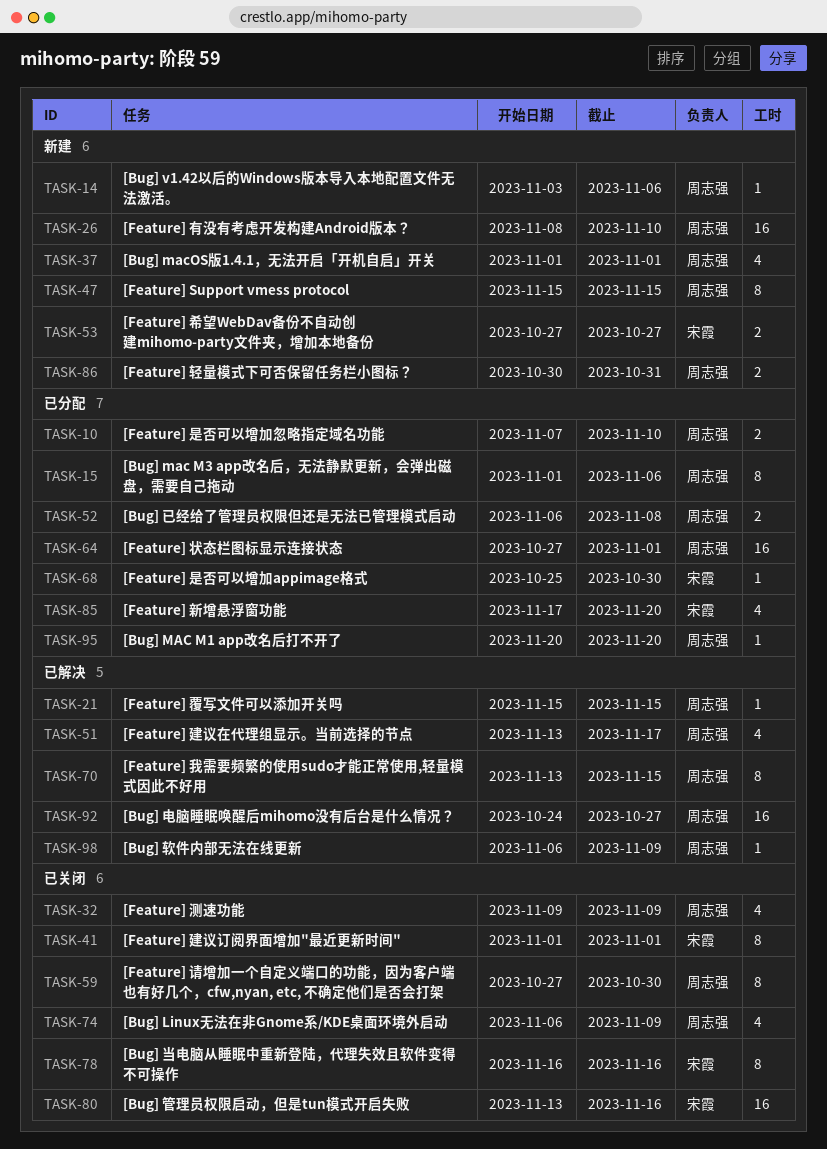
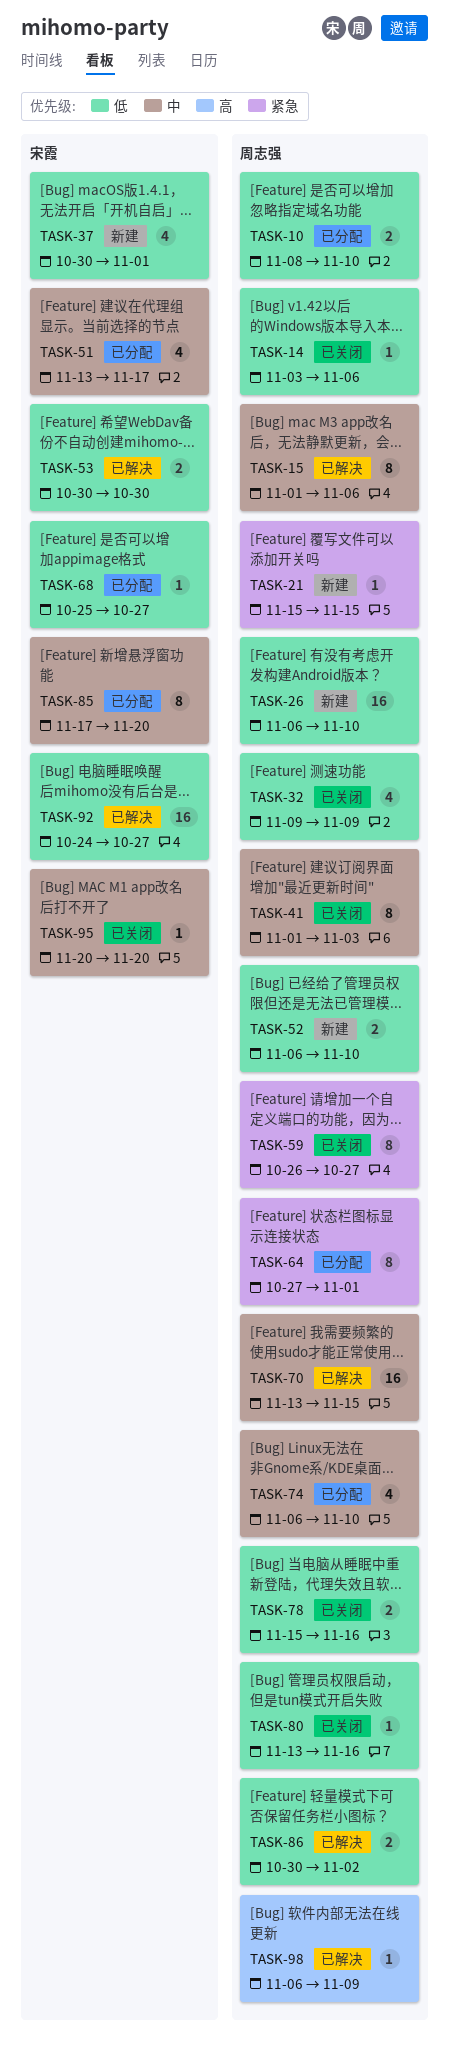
TASK-10, start: Nov 7 -> Nov 8
TASK-14, status: 新建 -> 已关闭
TASK-15, status: 已分配 -> 已解决
TASK-21, status: 已解决 -> 新建
TASK-26, start: Nov 8 -> Nov 6
TASK-37, owner: 周志强 -> 宋霞
TASK-37, start: Nov 1 -> Oct 30
TASK-41, owner: 宋霞 -> 周志强
TASK-41, due: Nov 1 -> Nov 3
TASK-47: present -> none
TASK-51, status: 已解决 -> 已分配
TASK-51, owner: 周志强 -> 宋霞
TASK-52, status: 已分配 -> 新建
TASK-52, due: Nov 8 -> Nov 10
TASK-53, status: 新建 -> 已解决
TASK-53, start: Oct 27 -> Oct 30
TASK-53, due: Oct 27 -> Oct 30
TASK-59, start: Oct 27 -> Oct 26
TASK-59, due: Oct 30 -> Oct 27
TASK-64, estimate: 16 -> 8
TASK-68, due: Oct 30 -> Oct 27
TASK-70, estimate: 8 -> 16
TASK-74, status: 已关闭 -> 已分配
TASK-74, due: Nov 9 -> Nov 10
TASK-78, owner: 宋霞 -> 周志强
TASK-78, estimate: 8 -> 2
TASK-78, start: Nov 16 -> Nov 15
TASK-80, owner: 宋霞 -> 周志强
TASK-80, estimate: 16 -> 1
TASK-85, estimate: 4 -> 8
TASK-86, status: 新建 -> 已解决
TASK-86, due: Oct 31 -> Nov 2
TASK-92, owner: 周志强 -> 宋霞
TASK-95, status: 已分配 -> 已关闭
TASK-95, owner: 周志强 -> 宋霞

